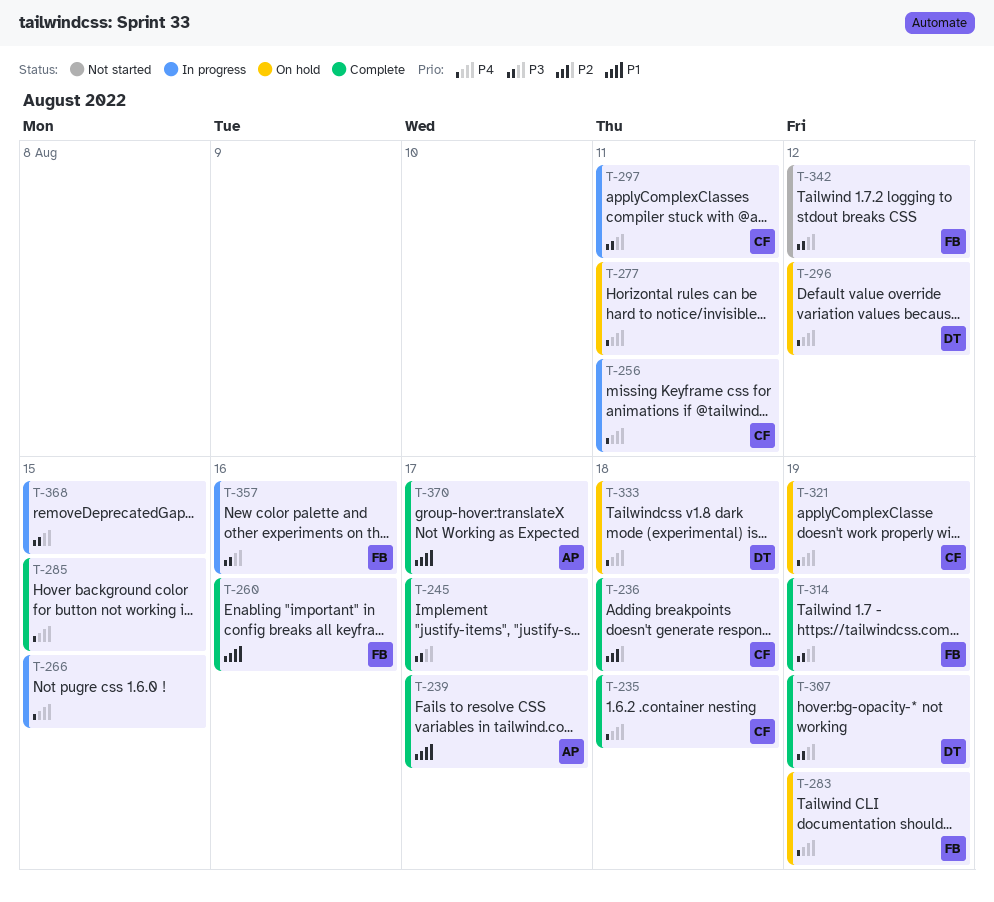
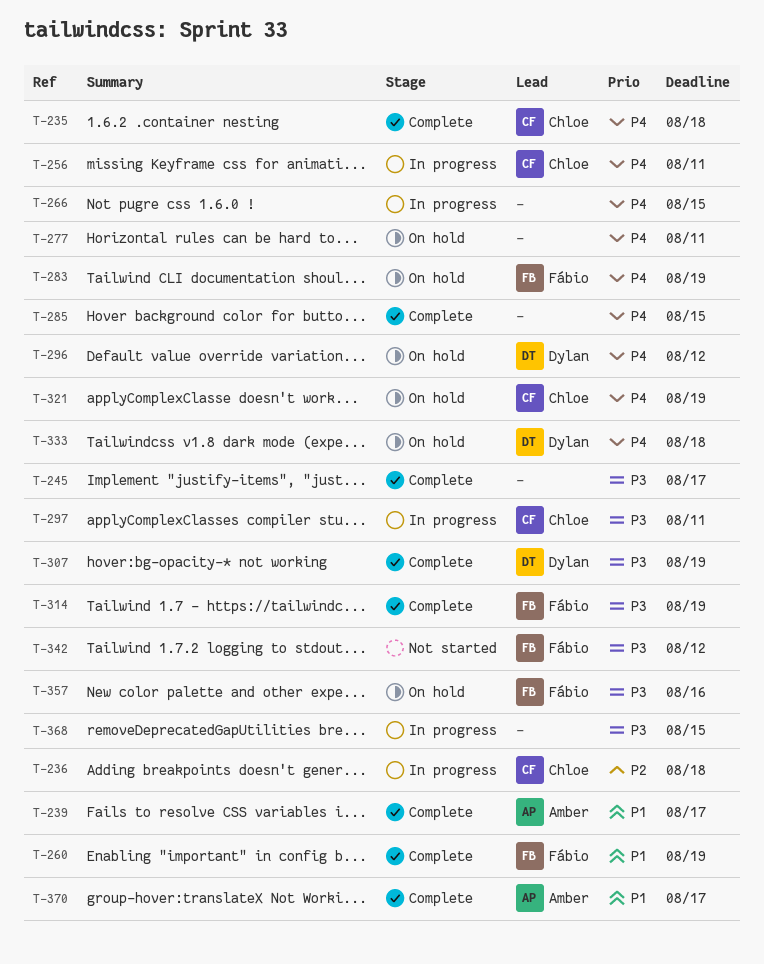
T-236, status: Complete -> In progress
T-260, due: Aug 16 -> Aug 19
T-357, status: In progress -> On hold

